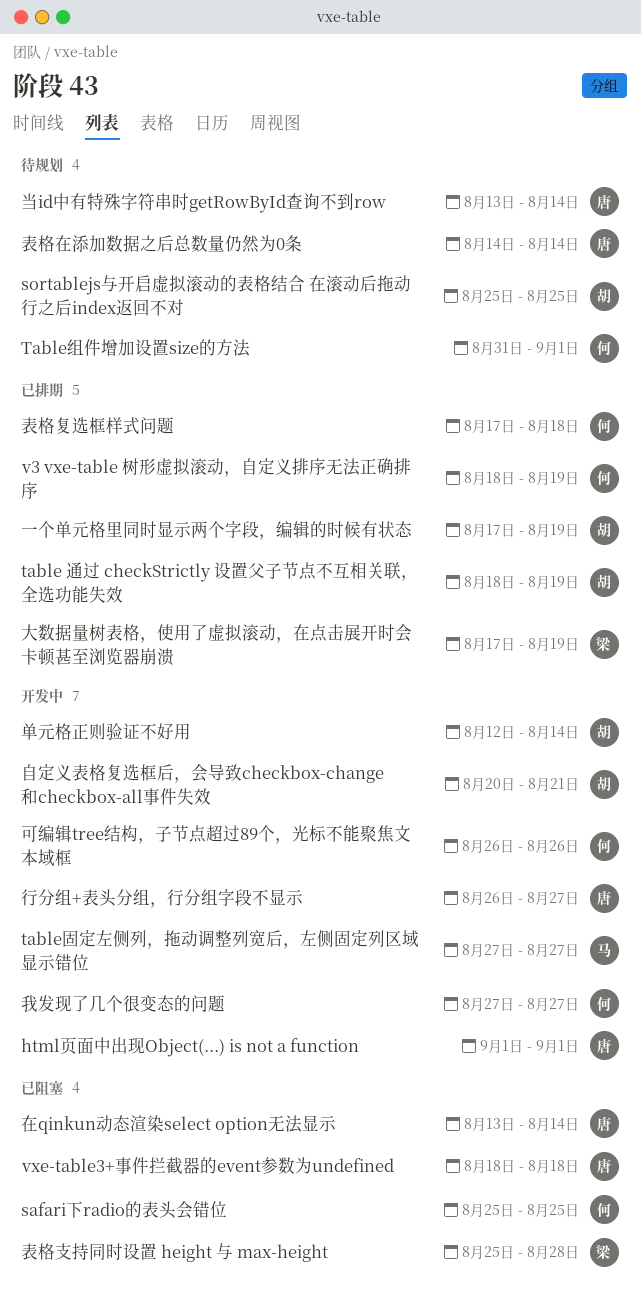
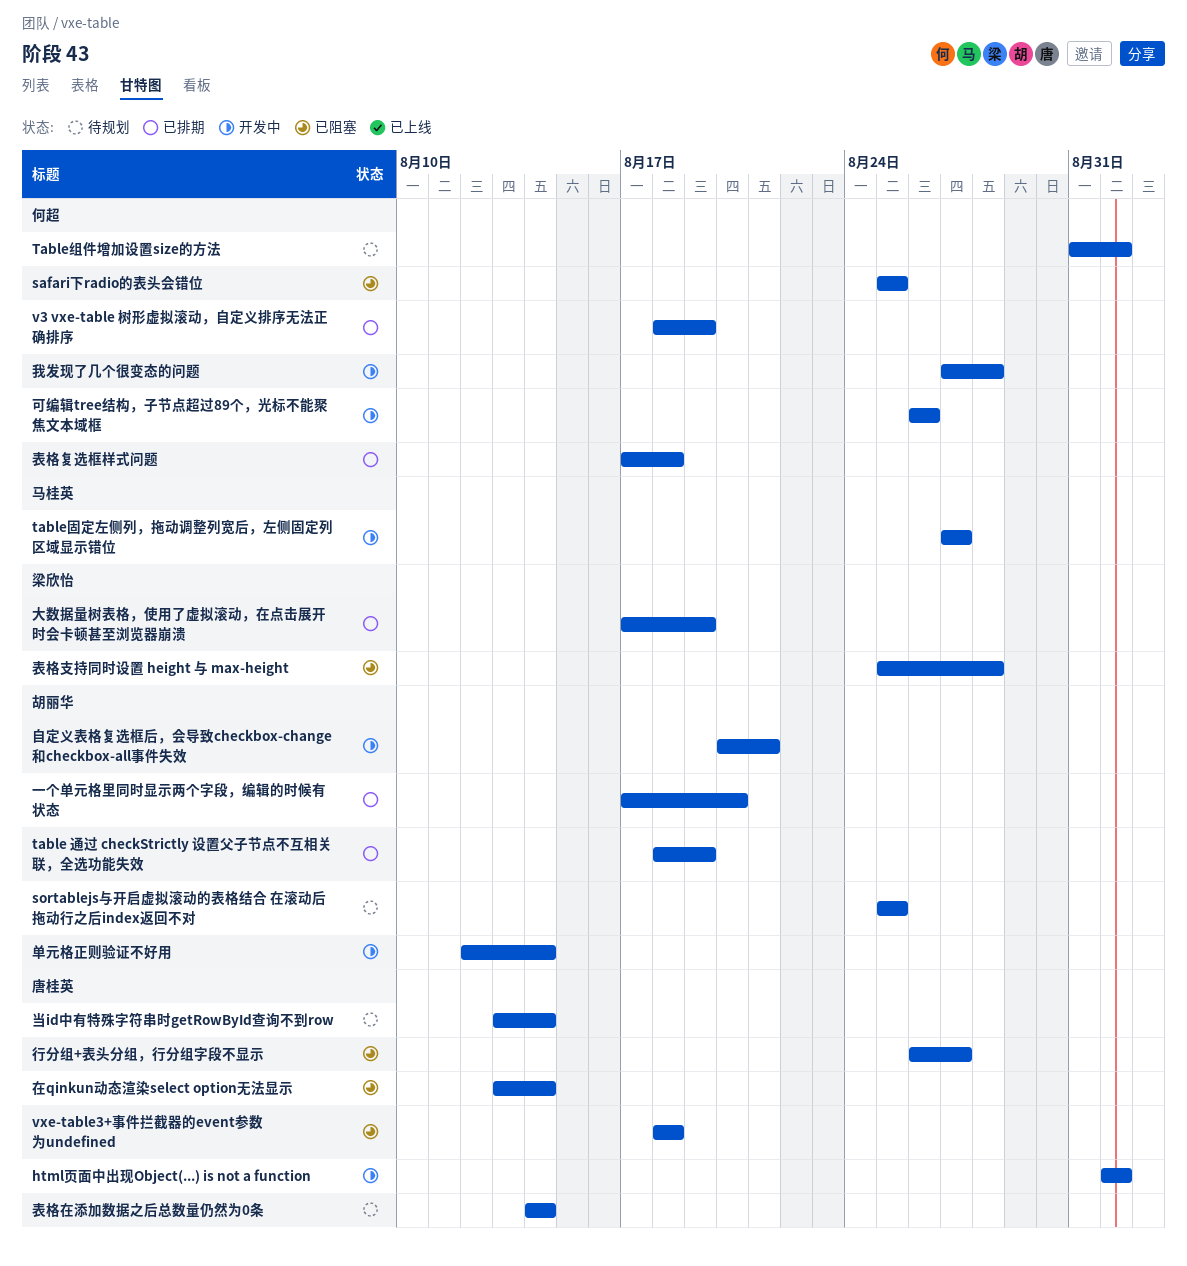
一个单元格里同时显示两个字段，编辑的时候有状态, due: Aug 19 -> Aug 20
我发现了几个很变态的问题, due: Aug 27 -> Aug 28
行分组+表头分组，行分组字段不显示, status: 开发中 -> 已阻塞

